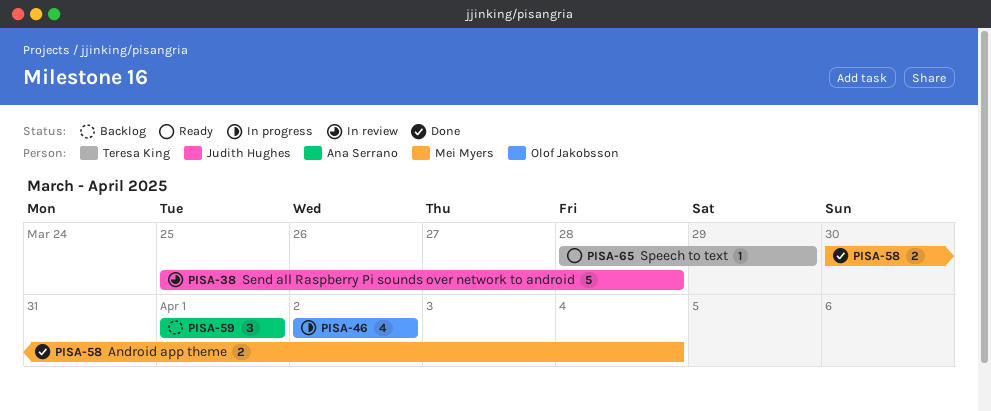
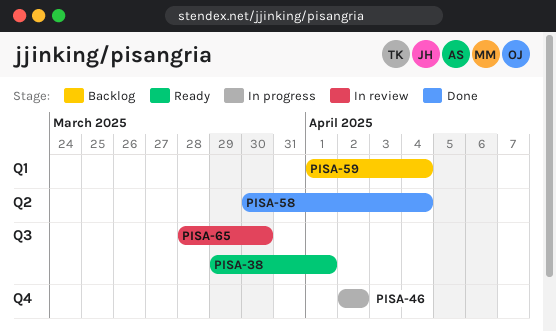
PISA-38, status: In review -> Ready
PISA-38, start: Mar 25 -> Mar 29
PISA-38, due: Mar 28 -> Apr 1
PISA-59, due: Apr 1 -> Apr 4
PISA-65, status: Ready -> In review
PISA-65, due: Mar 29 -> Mar 30

